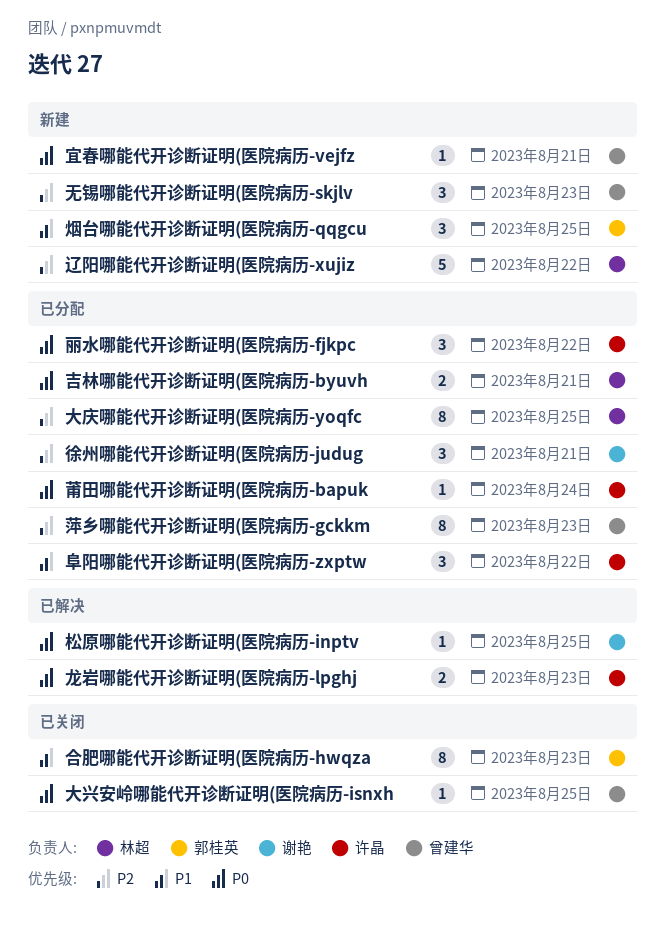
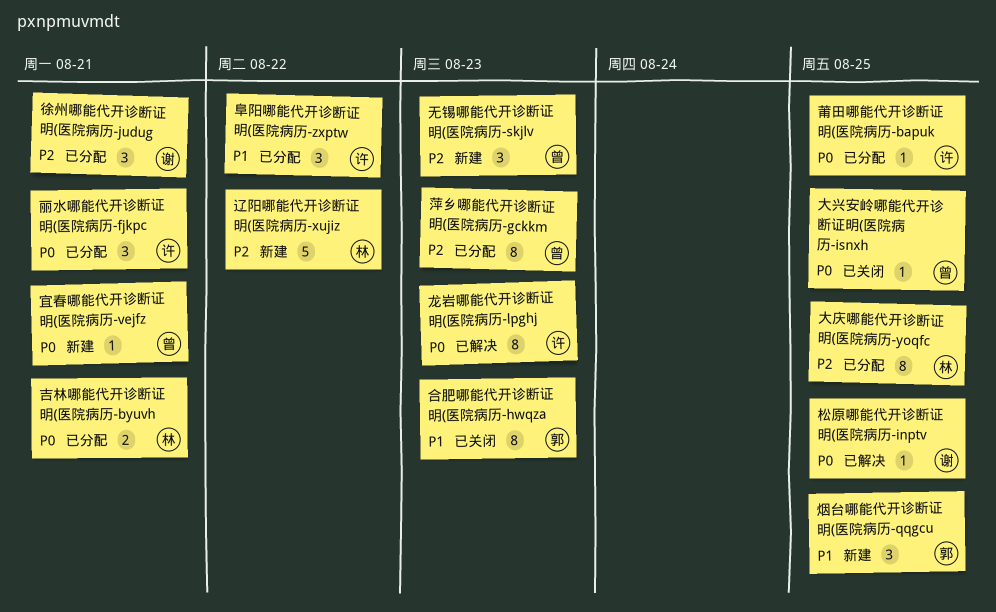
丽水哪能代开诊断证明(医院病历-fjkpc, due: Aug 22 -> Aug 21
莆田哪能代开诊断证明(医院病历-bapuk, due: Aug 24 -> Aug 25
龙岩哪能代开诊断证明(医院病历-lpghj, estimate: 2 -> 8

